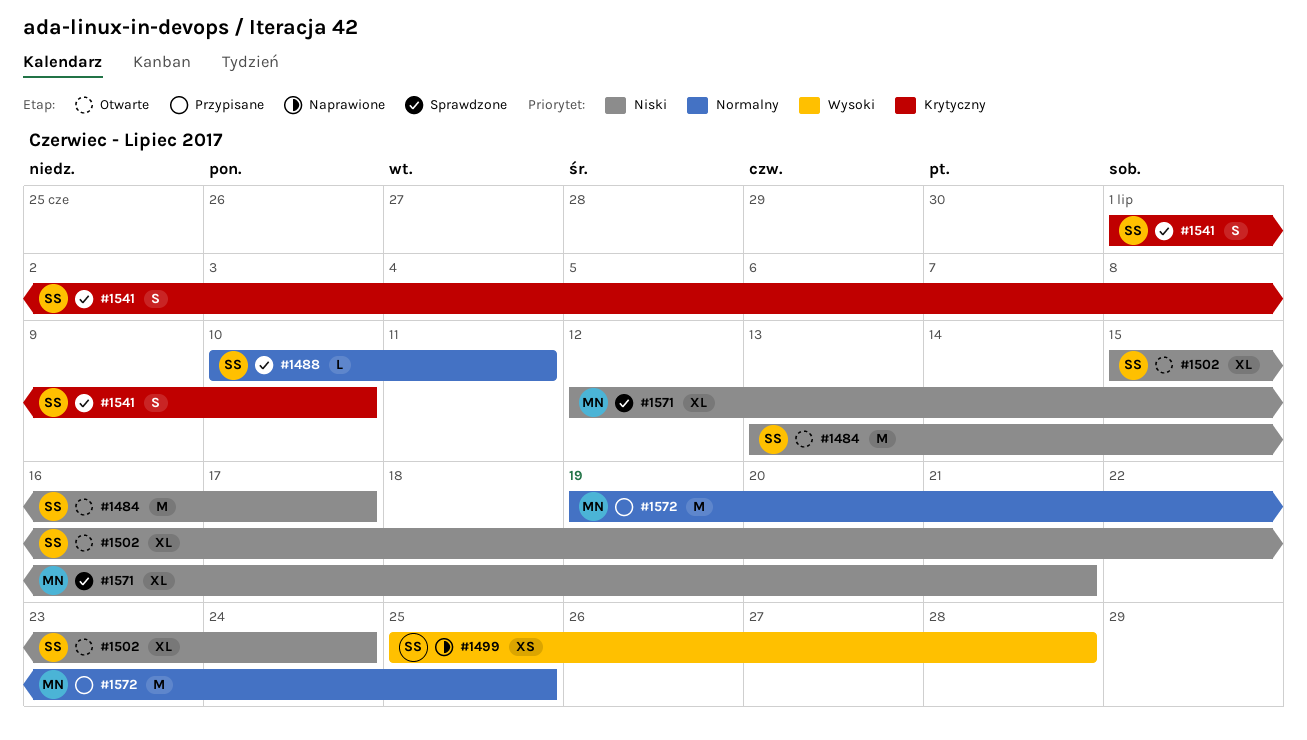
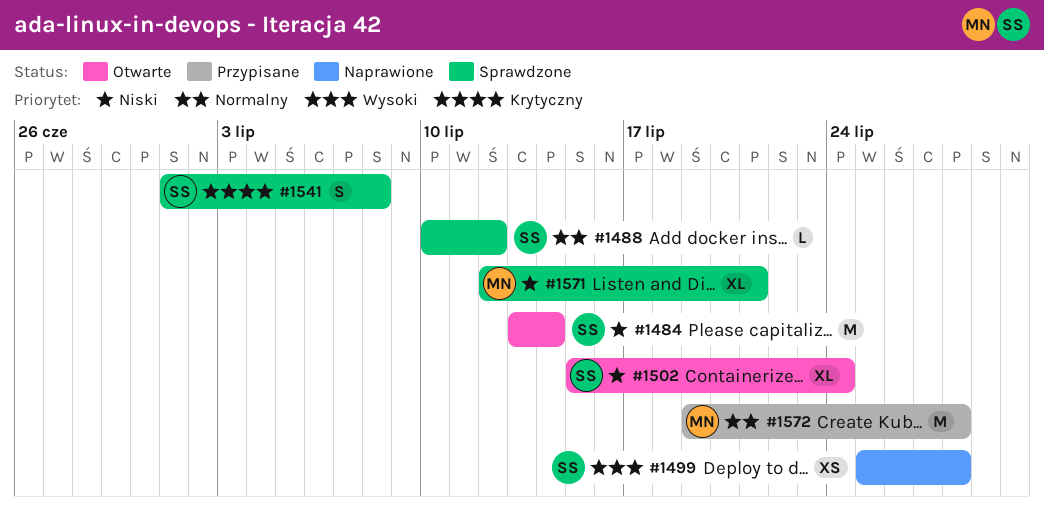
#1484, due: Jul 17 -> Jul 14
#1488, due: Jul 11 -> Jul 12
#1541, due: Jul 10 -> Jul 8
#1572, due: Jul 25 -> Jul 28

